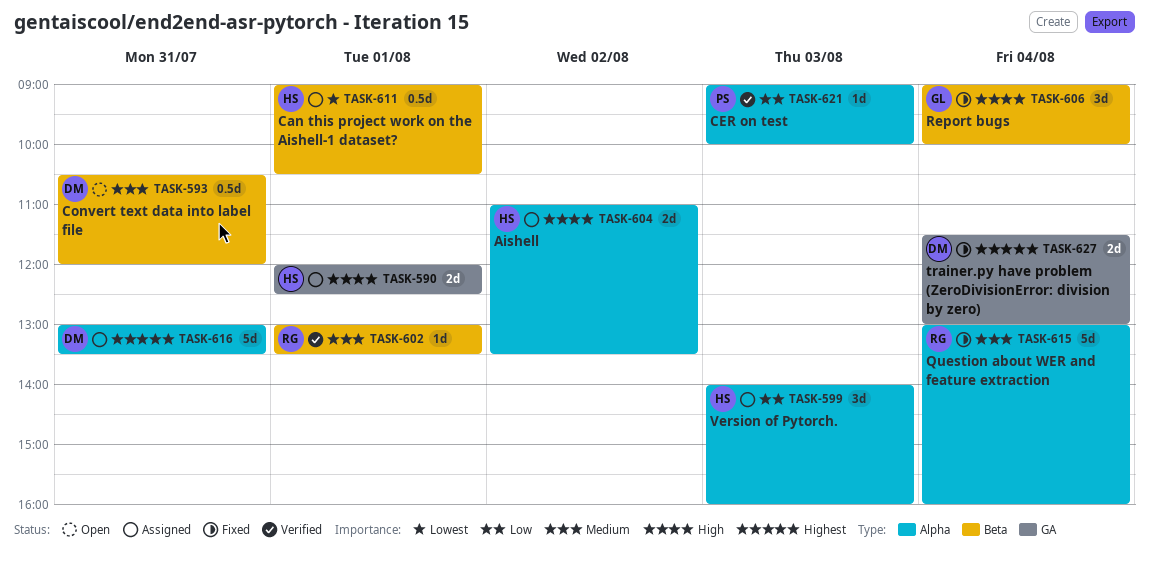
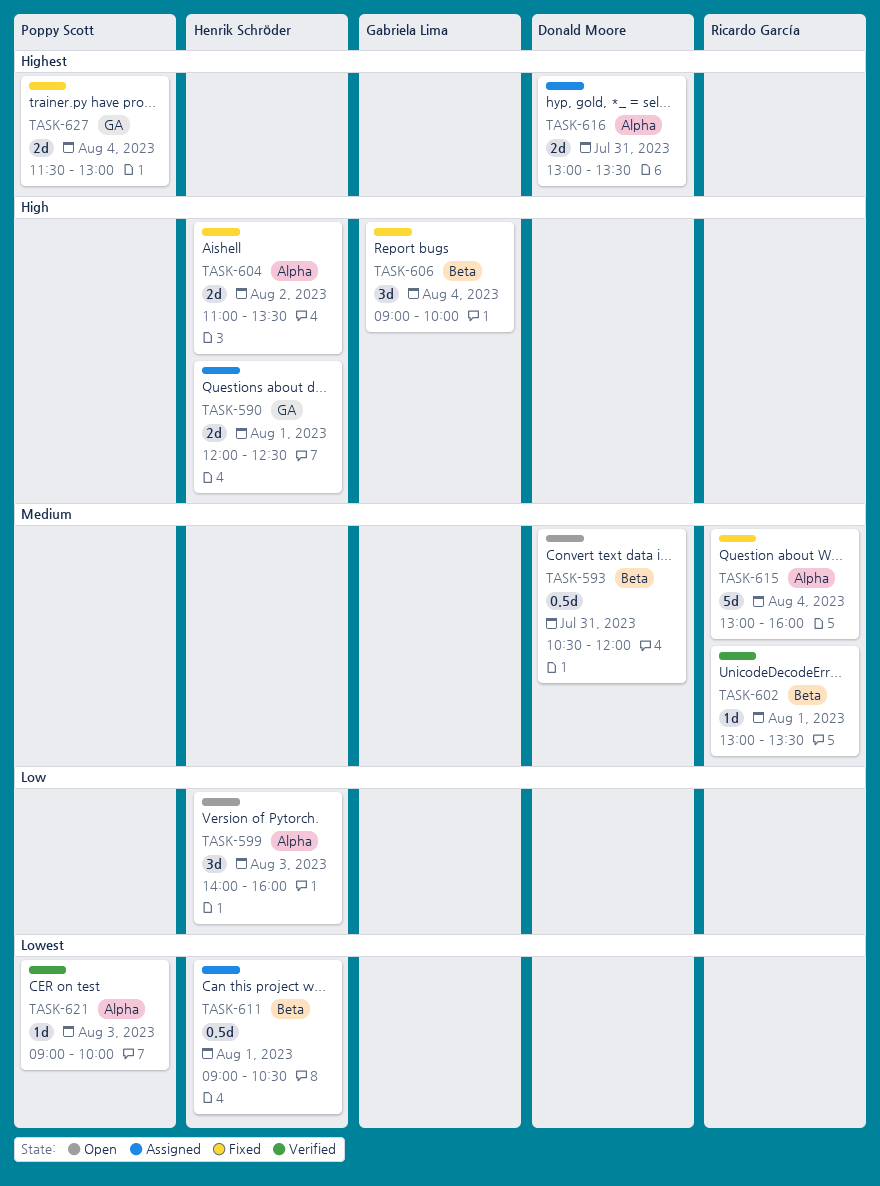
TASK-599, status: Assigned -> Open
TASK-604, status: Assigned -> Fixed
TASK-616, estimate: 5d -> 2d
TASK-621, priority: Low -> Lowest
TASK-627, owner: Donald Moore -> Poppy Scott

